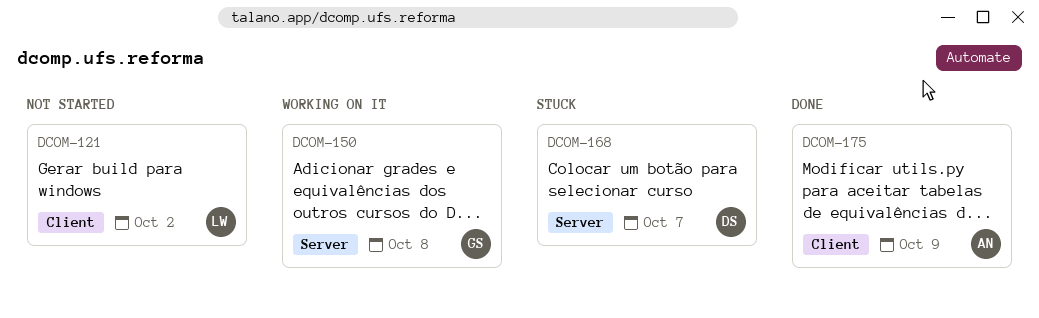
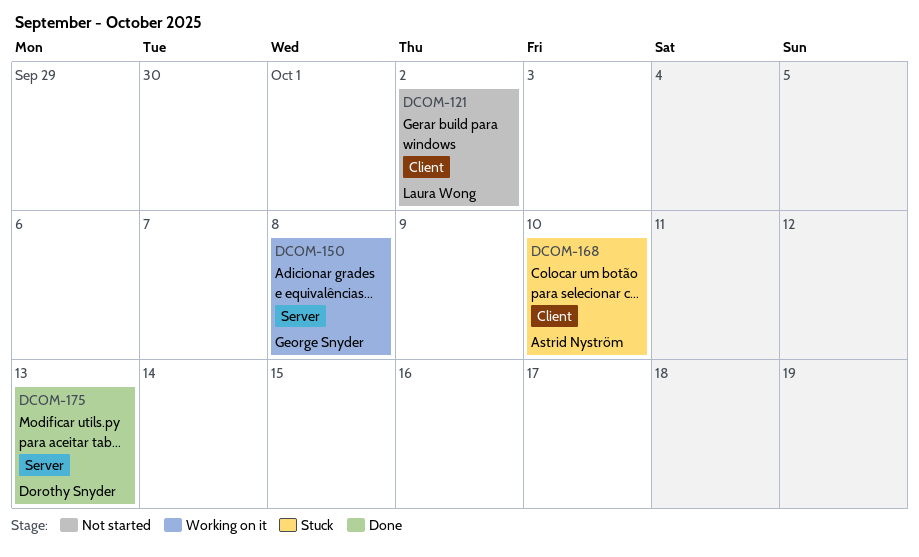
DCOM-168, owner: Dorothy Snyder -> Astrid Nyström
DCOM-168, label: Server -> Client
DCOM-168, due: Oct 7 -> Oct 10
DCOM-175, owner: Astrid Nyström -> Dorothy Snyder
DCOM-175, label: Client -> Server
DCOM-175, due: Oct 9 -> Oct 13

